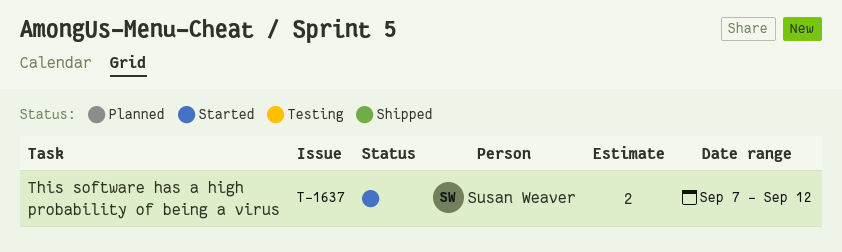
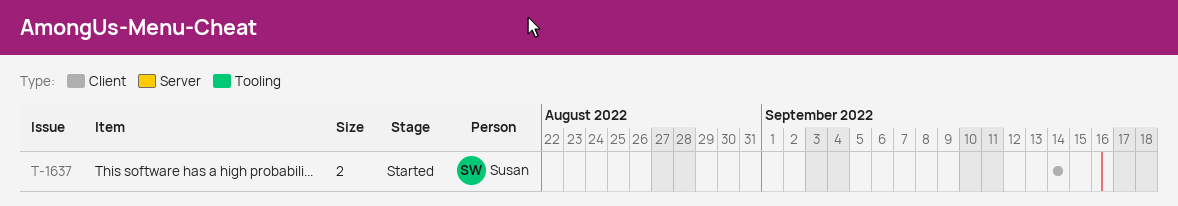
T-1637, start: Sep 7 -> Sep 14
T-1637, due: Sep 12 -> Sep 14

